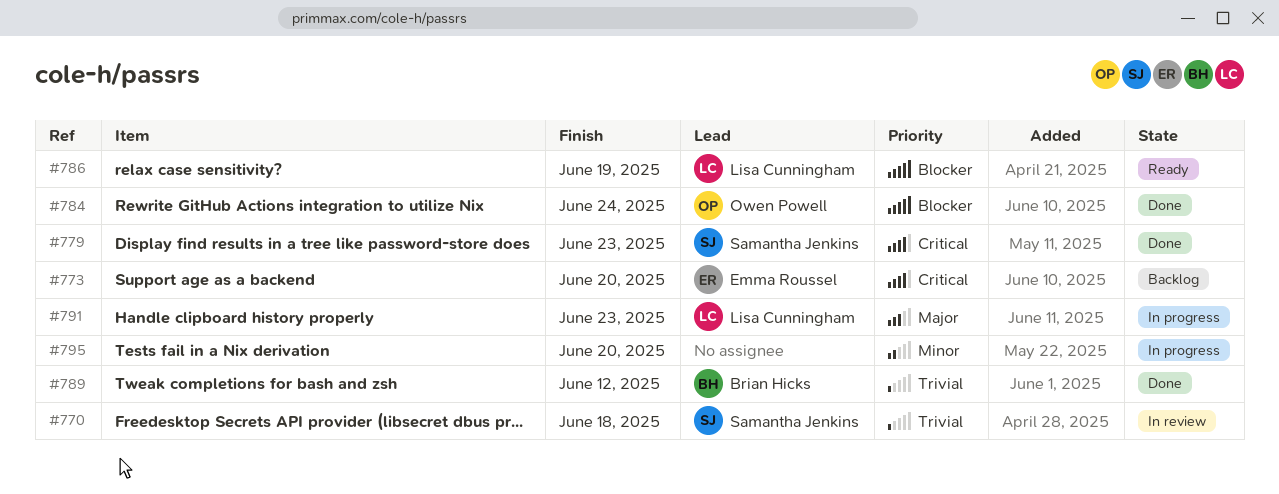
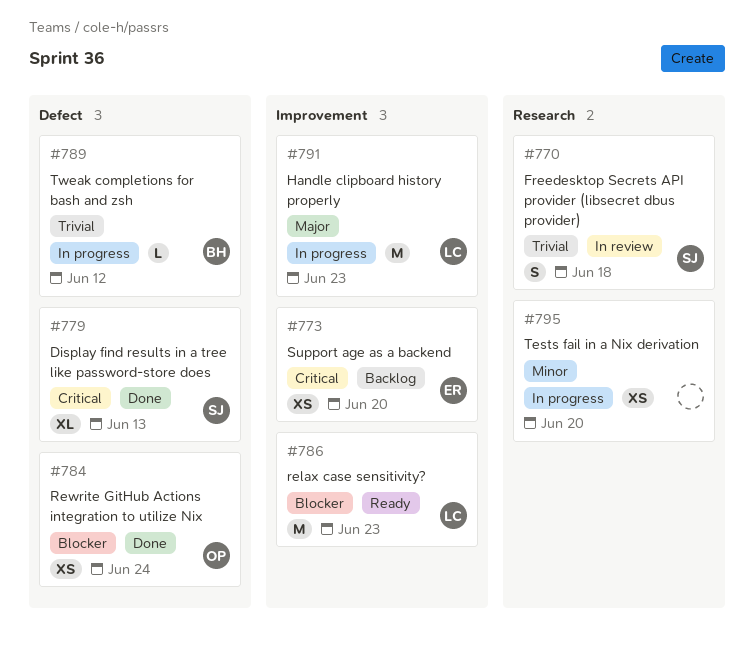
#779, due: Jun 23 -> Jun 13
#786, due: Jun 19 -> Jun 23
#789, status: Done -> In progress

